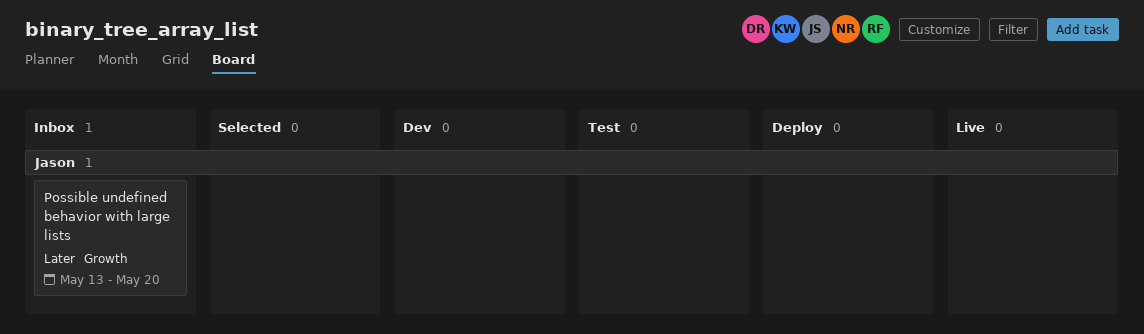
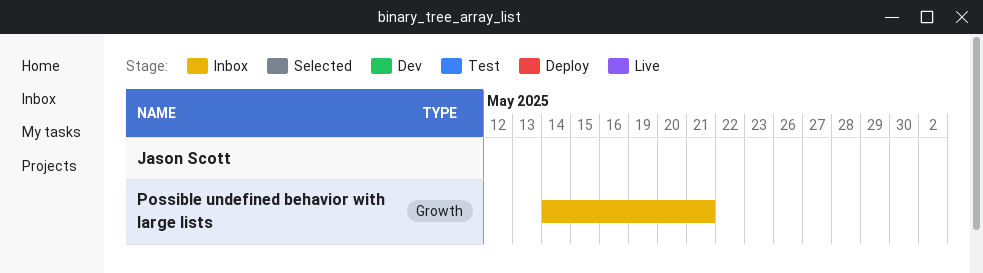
Possible undefined behavior with large lists, start: May 13 -> May 14
Possible undefined behavior with large lists, due: May 20 -> May 21

